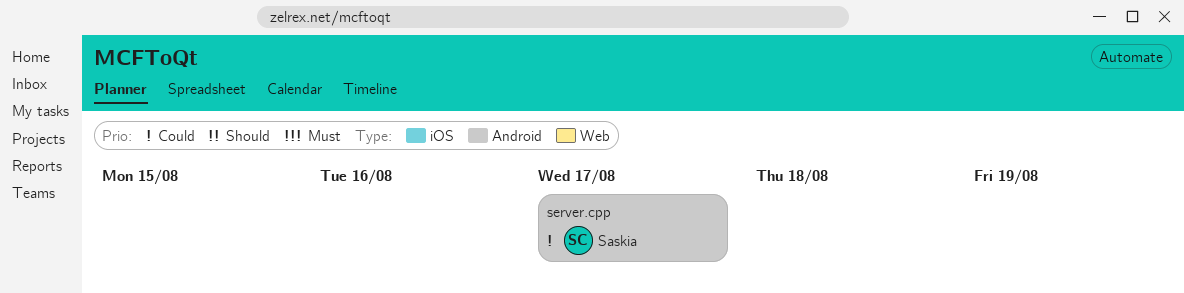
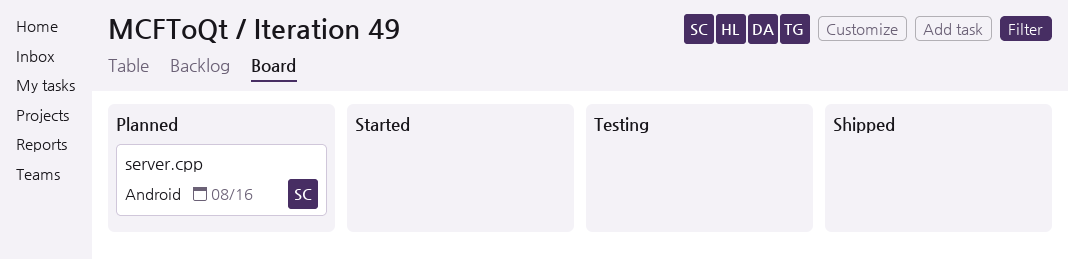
server.cpp, due: Aug 17 -> Aug 16

